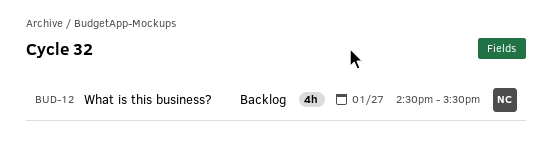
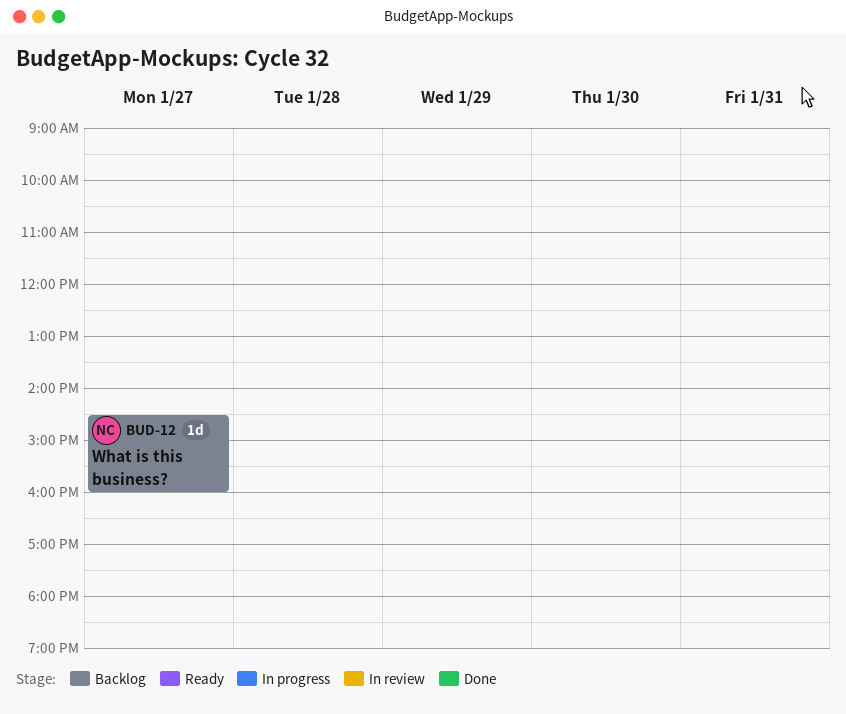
BUD-12, estimate: 4h -> 1d
BUD-12, ends: 15:30 -> 16:00

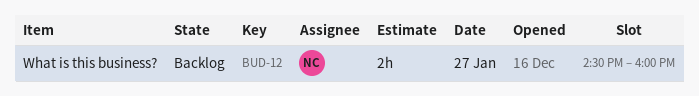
BUD-12, estimate: 1d -> 2h

